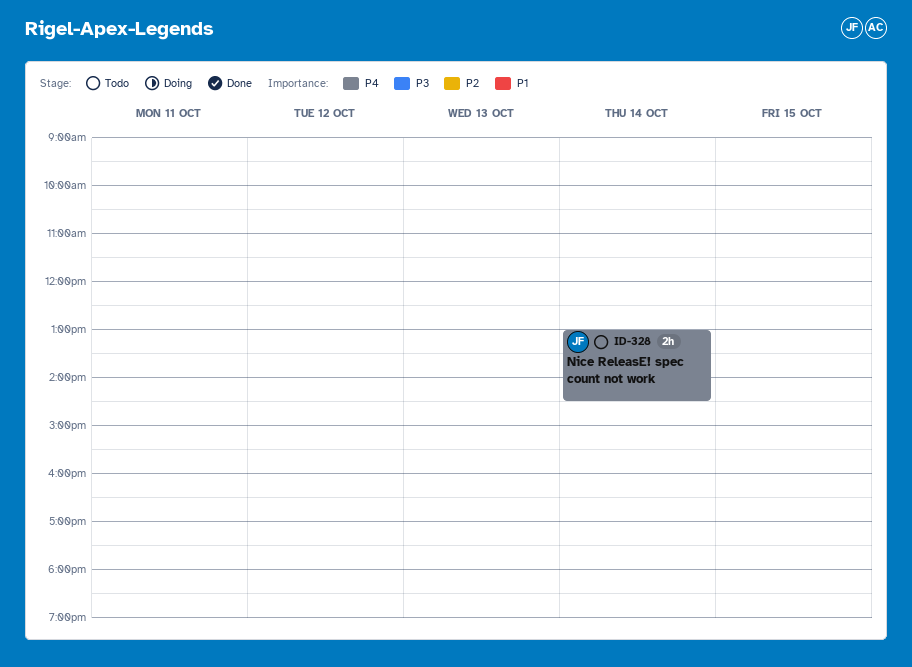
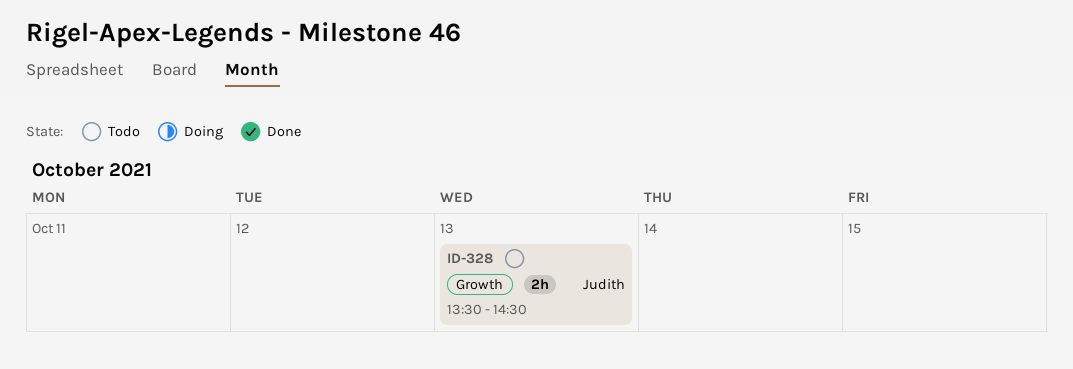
ID-328, day: Oct 14 -> Oct 13
ID-328, begins: 13:00 -> 13:30

